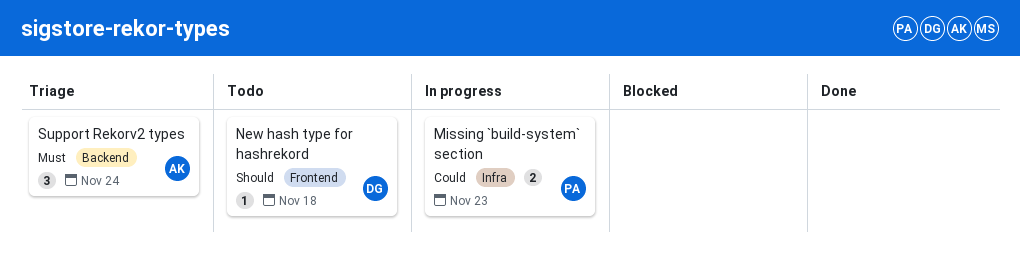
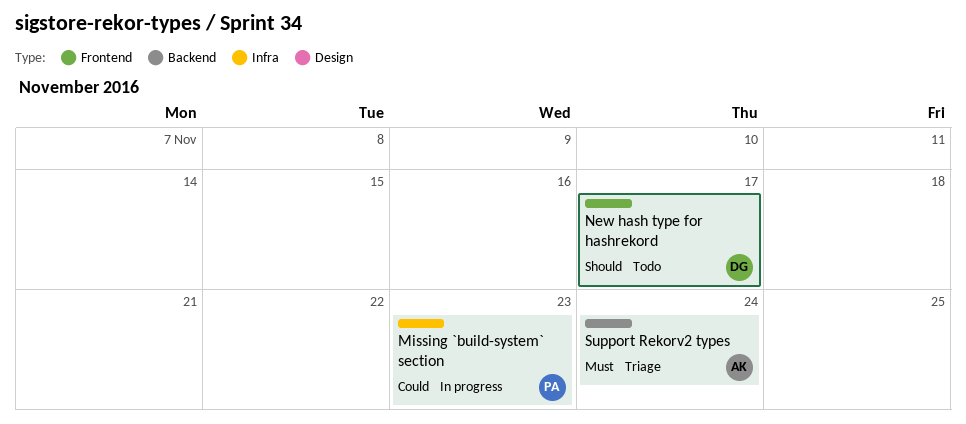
New hash type for hashrekord, due: Nov 18 -> Nov 17

